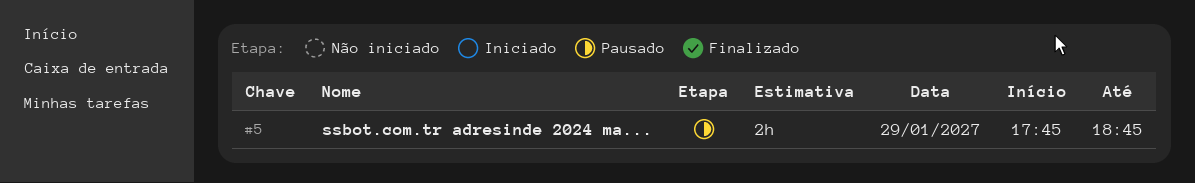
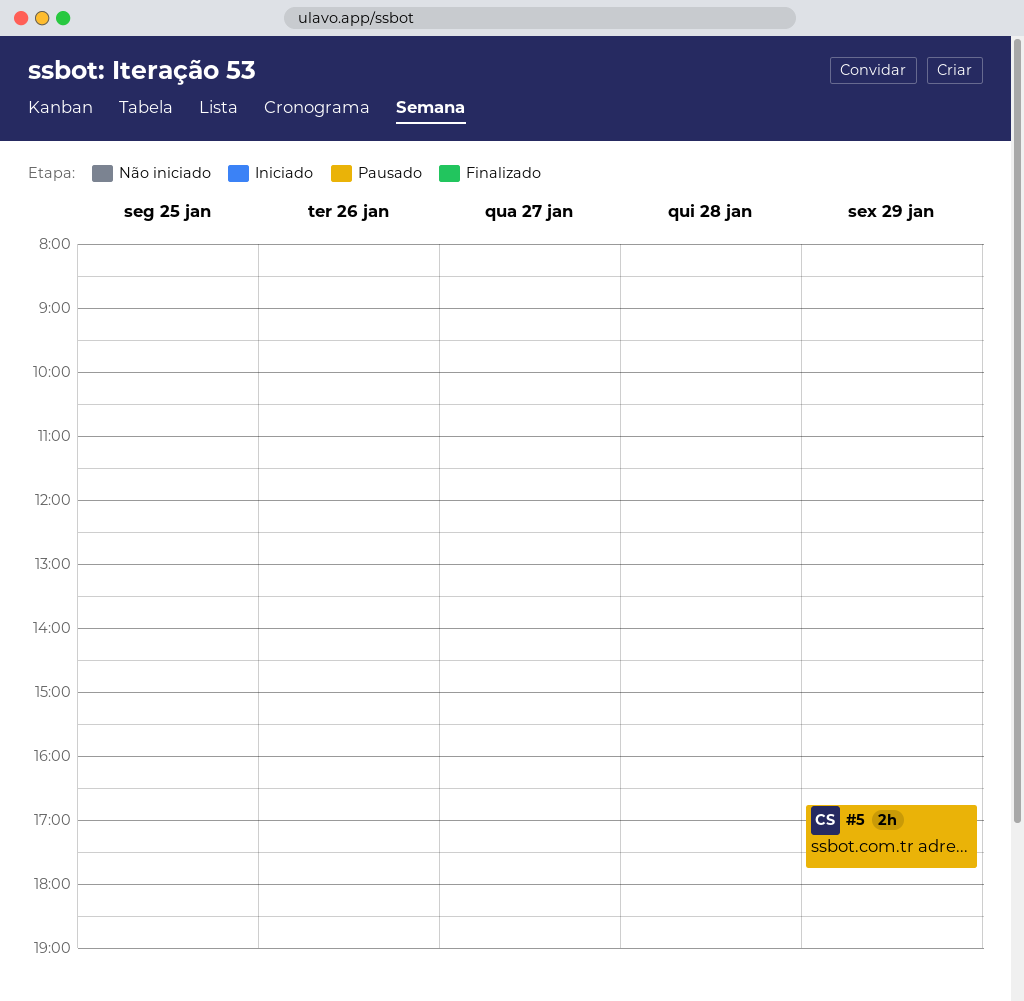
#5, begins: 17:45 -> 16:45
#5, ends: 18:45 -> 17:45

